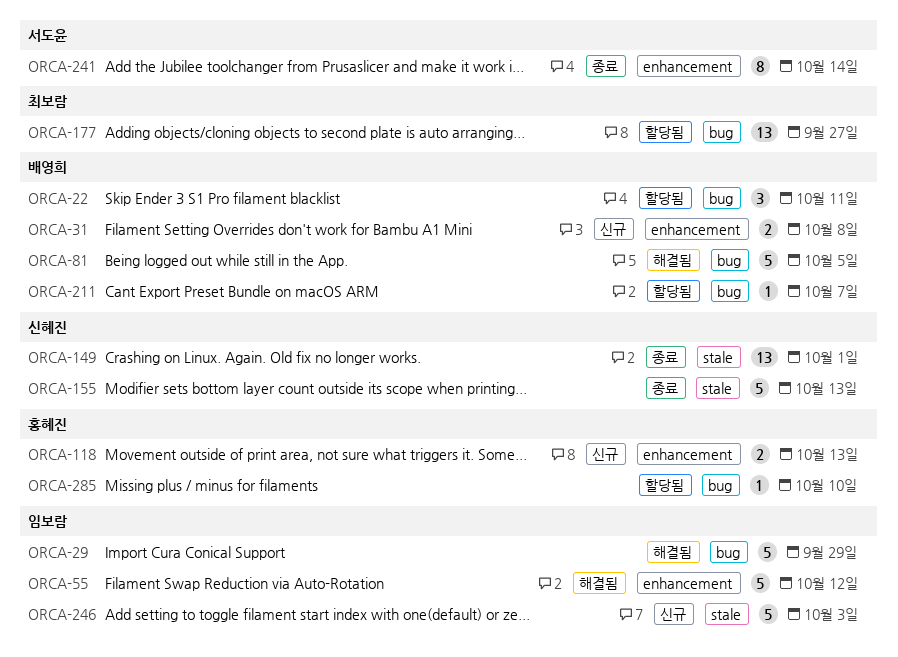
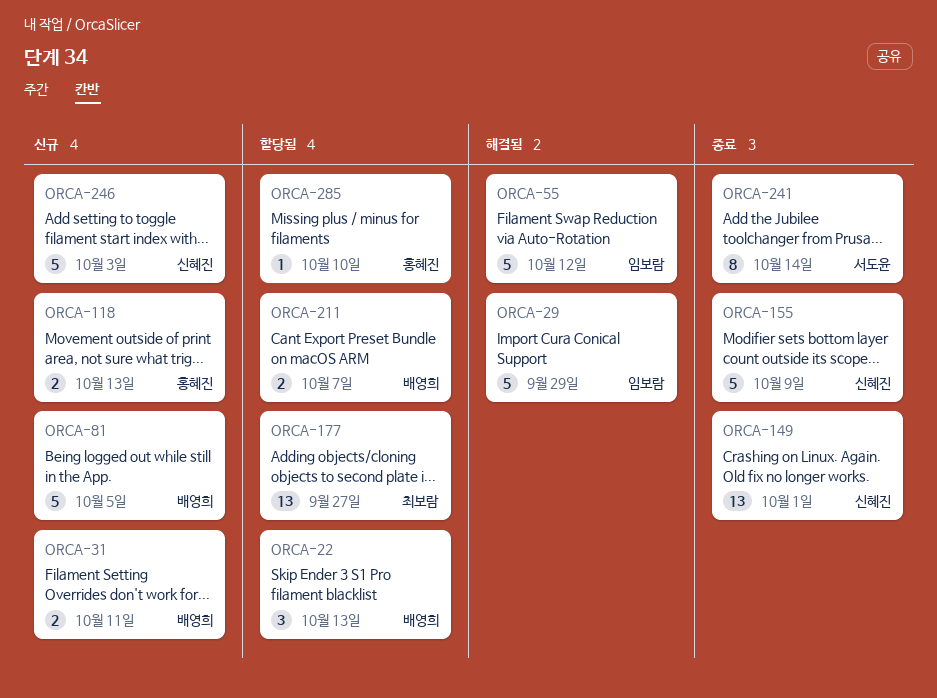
ORCA-22, due: Oct 11 -> Oct 13
ORCA-31, due: Oct 8 -> Oct 11
ORCA-81, status: 해결됨 -> 신규
ORCA-155, due: Oct 13 -> Oct 9
ORCA-211, estimate: 1 -> 2
ORCA-246, owner: 임보람 -> 신혜진

